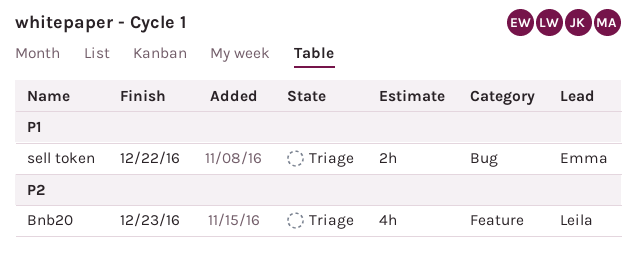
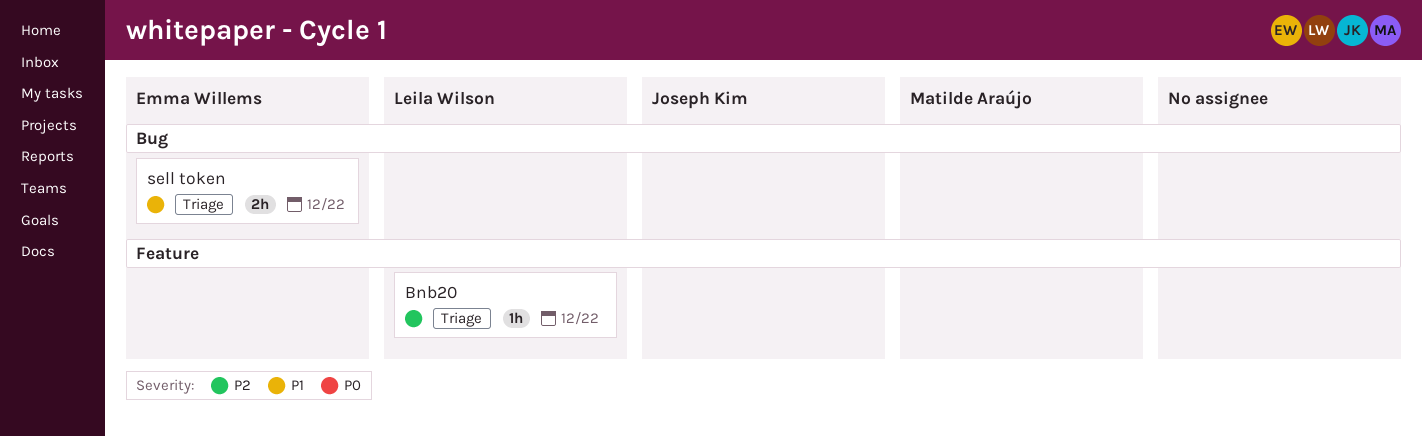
Bnb20, estimate: 4h -> 1h
Bnb20, due: Dec 23 -> Dec 22

